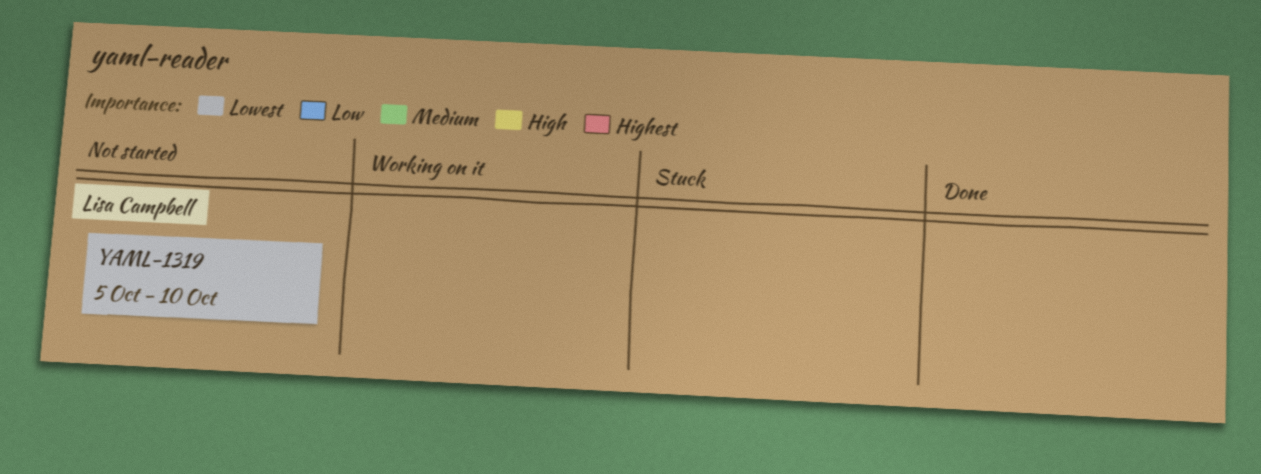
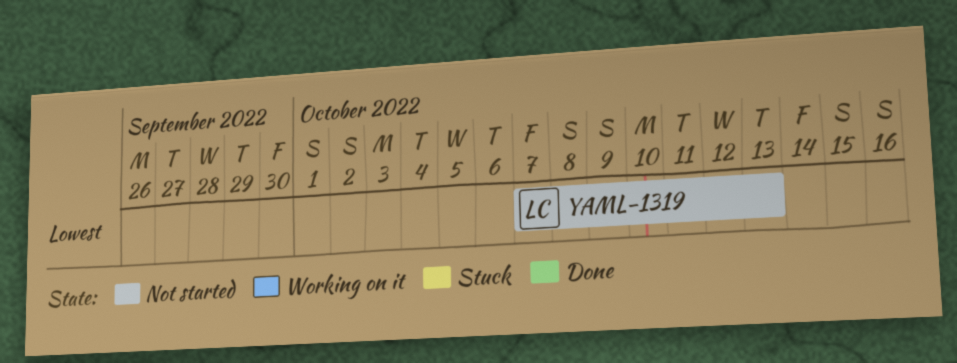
YAML-1319, start: Oct 5 -> Oct 7
YAML-1319, due: Oct 10 -> Oct 13

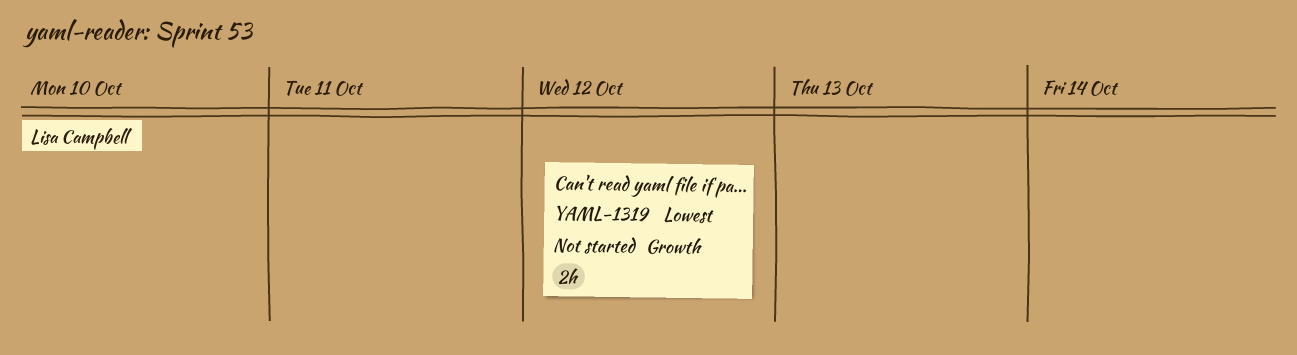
YAML-1319, due: Oct 13 -> Oct 12

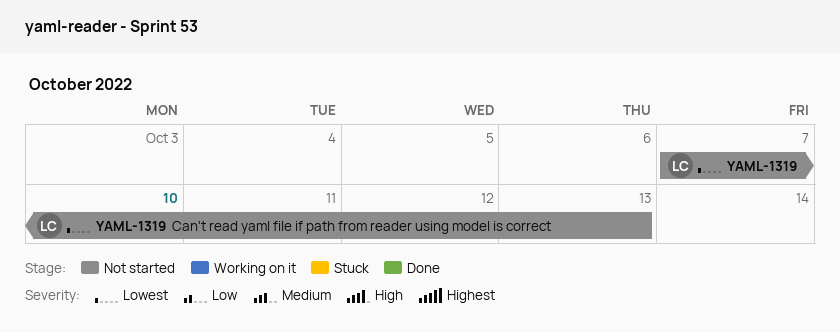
YAML-1319, due: Oct 12 -> Oct 13

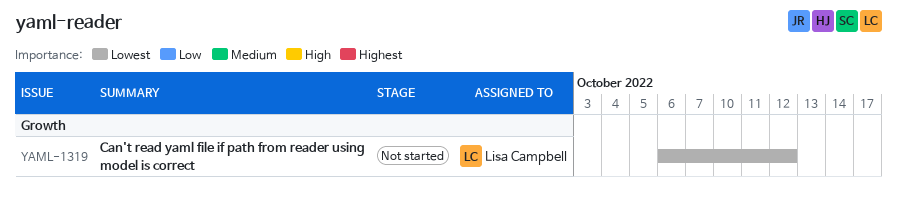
YAML-1319, start: Oct 7 -> Oct 6
YAML-1319, due: Oct 13 -> Oct 12

